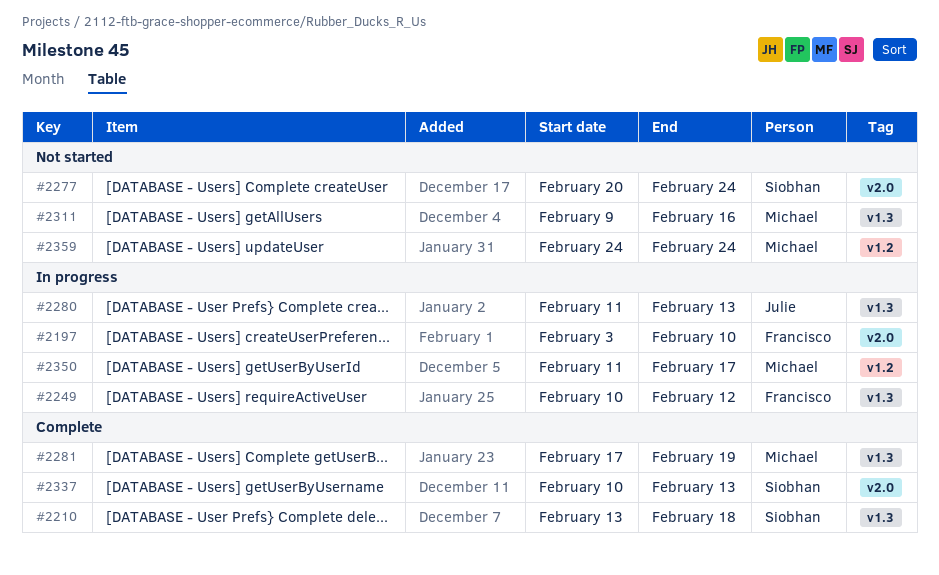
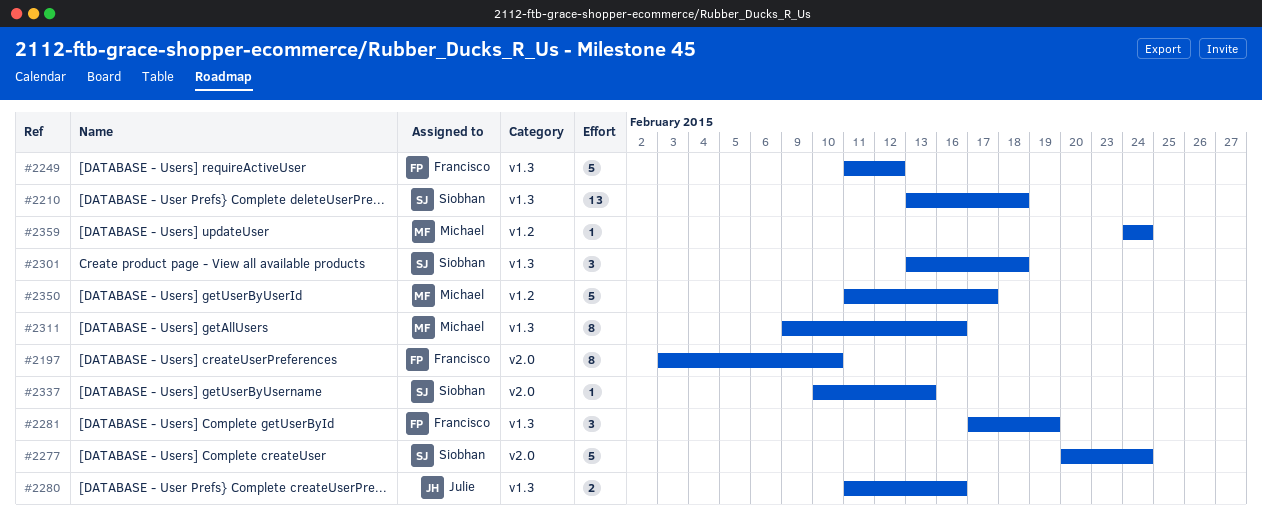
#2249, start: Feb 10 -> Feb 11
#2280, due: Feb 13 -> Feb 16
#2281, owner: Michael -> Francisco
#2301: none -> present

